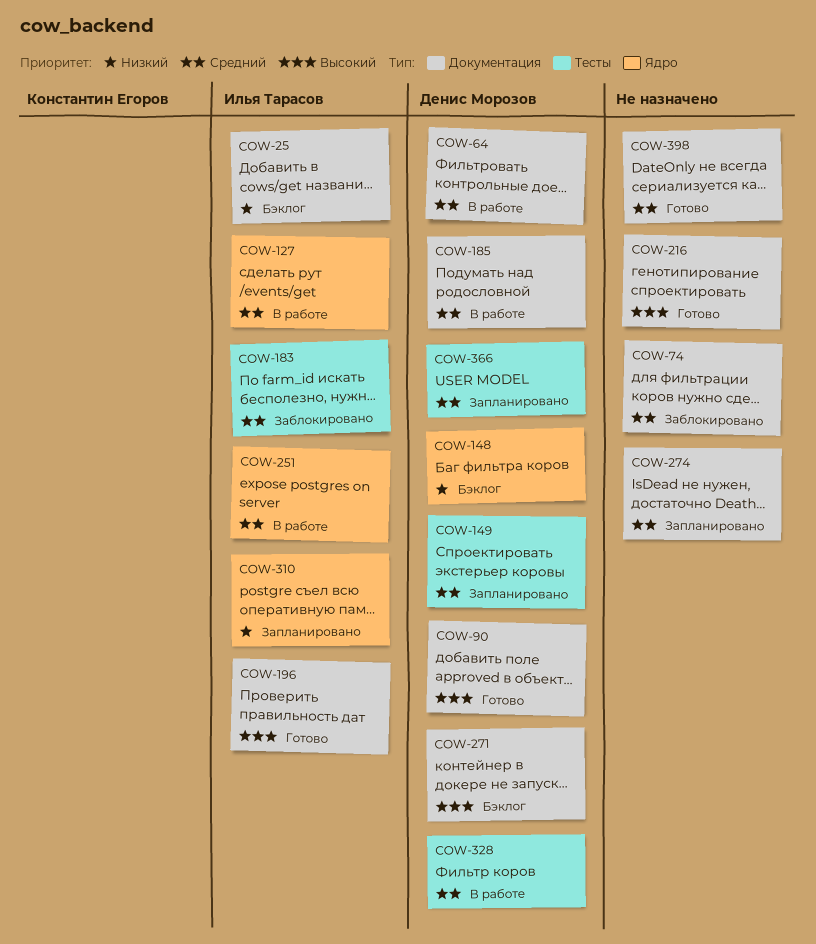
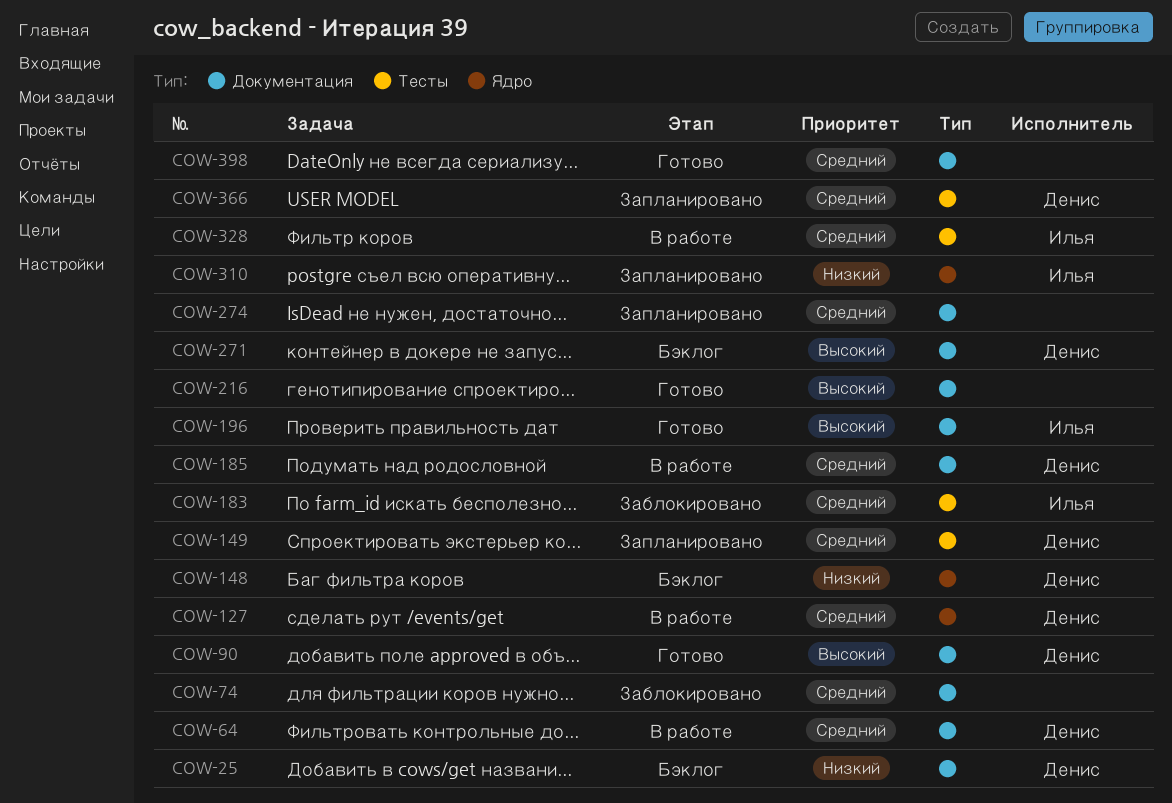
COW-25, owner: Илья Тарасов -> Денис Морозов
COW-127, owner: Илья Тарасов -> Денис Морозов
COW-251: present -> none
COW-328, owner: Денис Морозов -> Илья Тарасов

